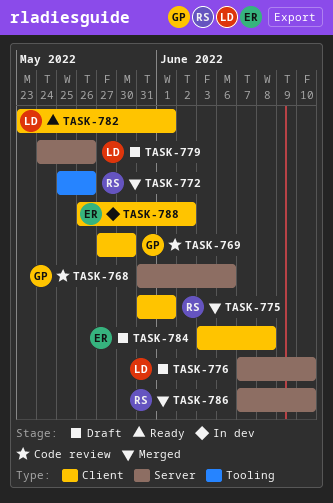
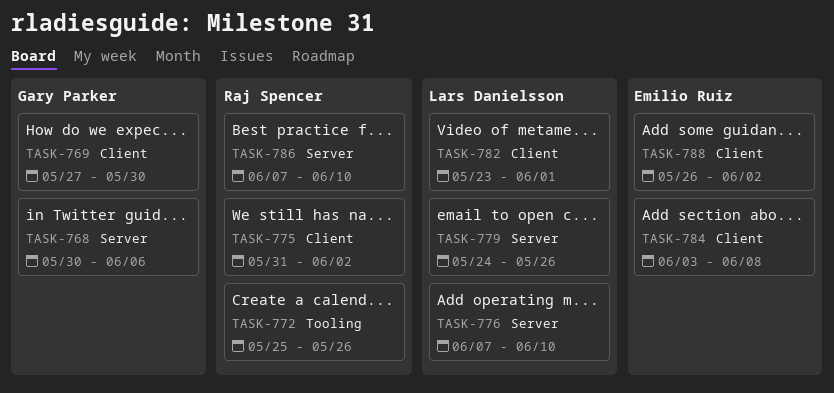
TASK-768, start: May 31 -> May 30
TASK-775, due: Jun 1 -> Jun 2

